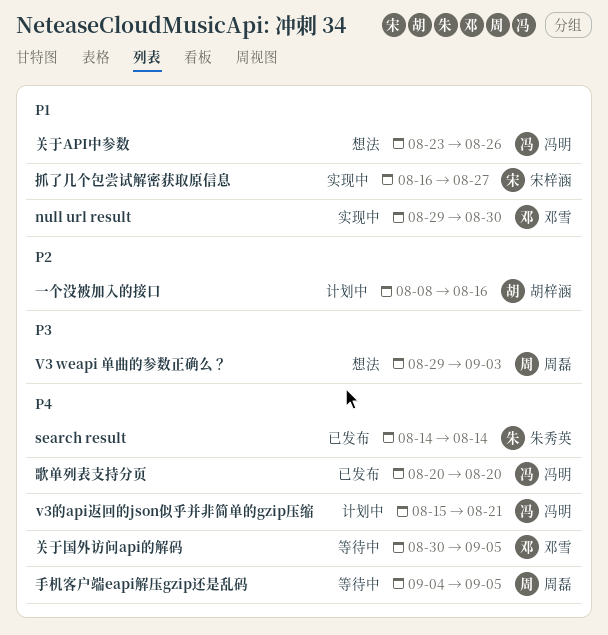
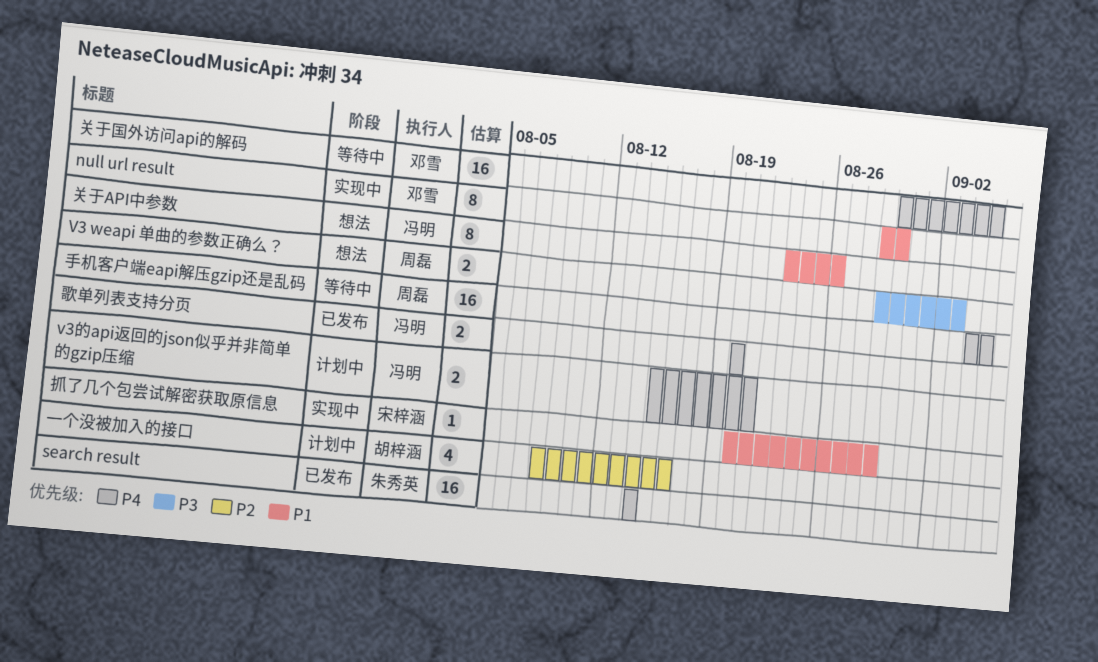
抓了几个包尝试解密获取原信息, start: Aug 16 -> Aug 20
抓了几个包尝试解密获取原信息, due: Aug 27 -> Aug 29

